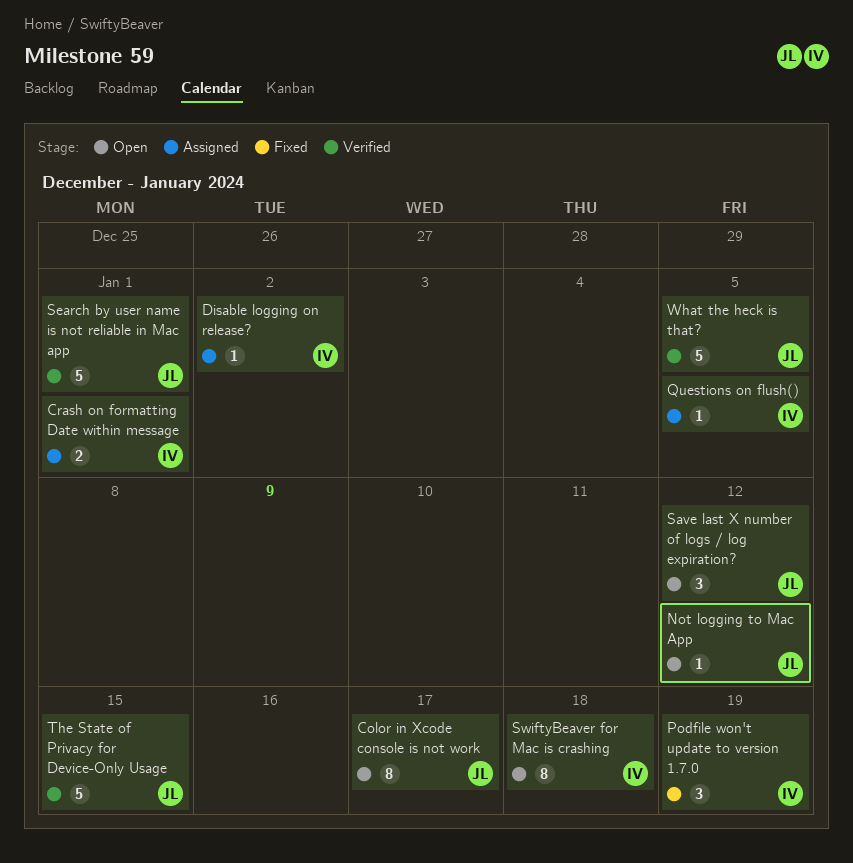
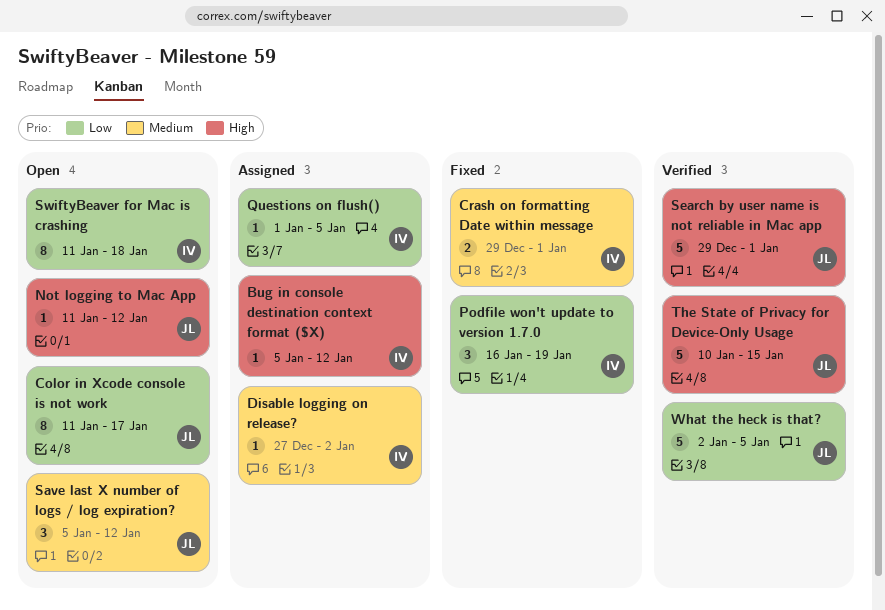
Bug in console destination context format ($X): none -> present
Crash on formatting Date within message, status: Assigned -> Fixed

